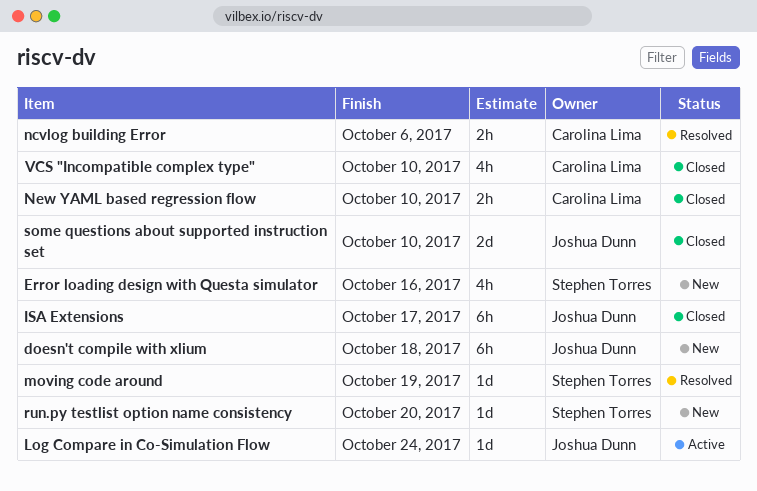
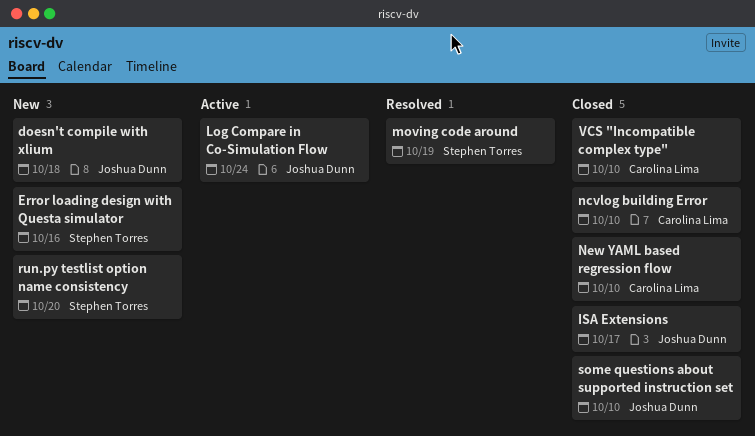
ncvlog building Error, status: Resolved -> Closed
ncvlog building Error, due: Oct 6 -> Oct 10

